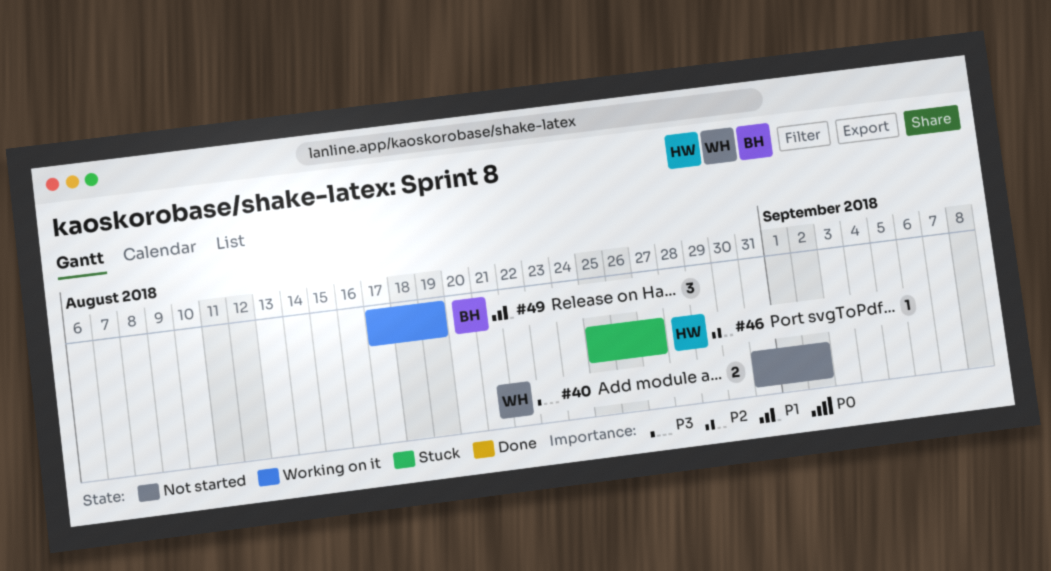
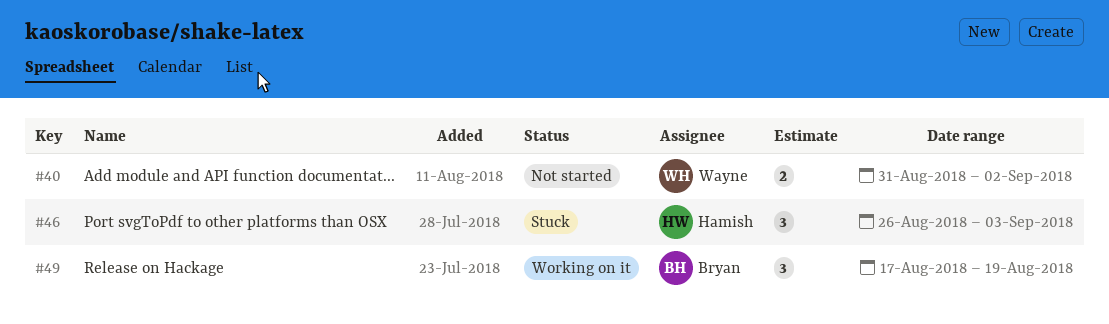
#46, estimate: 1 -> 3
#46, start: Aug 25 -> Aug 26
#46, due: Aug 27 -> Sep 3

